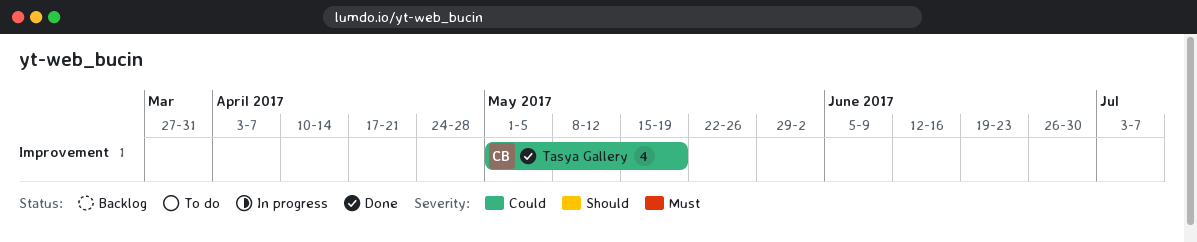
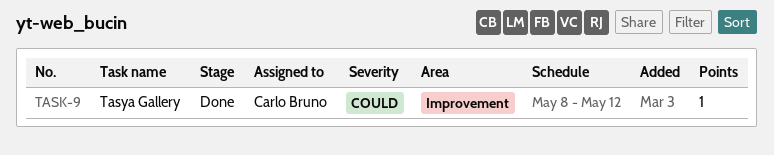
Tasya Gallery, estimate: 4 -> 1
Tasya Gallery, start: May 1 -> May 8
Tasya Gallery, due: May 19 -> May 12

